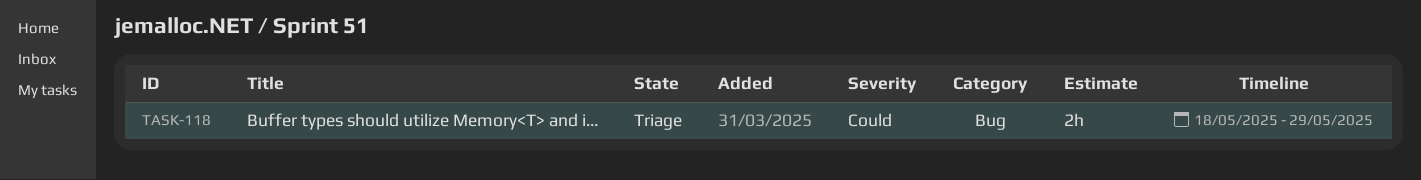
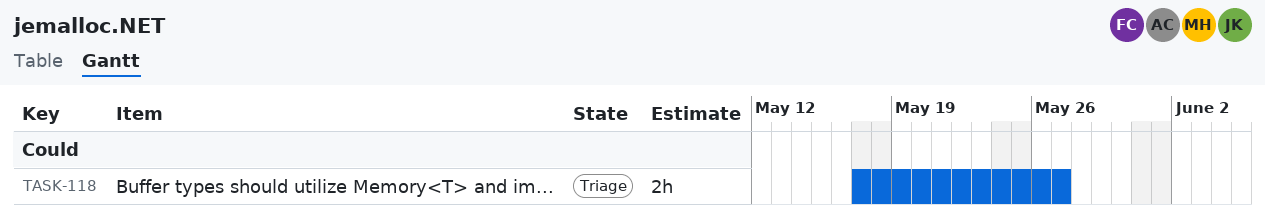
TASK-118, start: May 18 -> May 17
TASK-118, due: May 29 -> May 27

